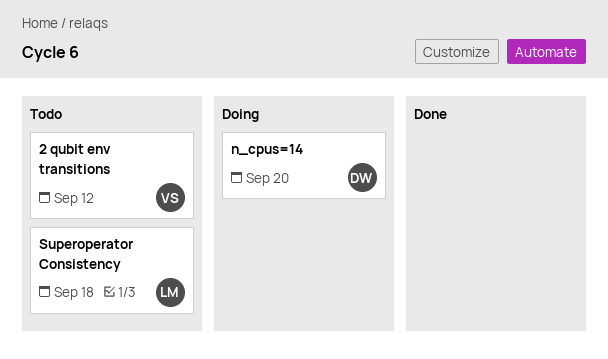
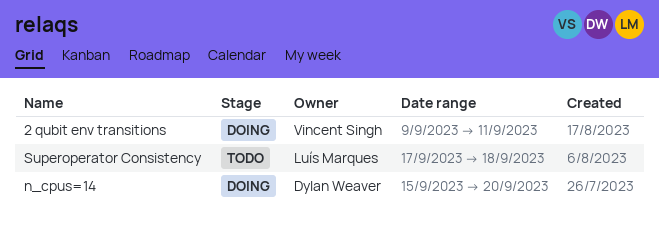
2 qubit env transitions, status: Todo -> Doing
2 qubit env transitions, due: Sep 12 -> Sep 11

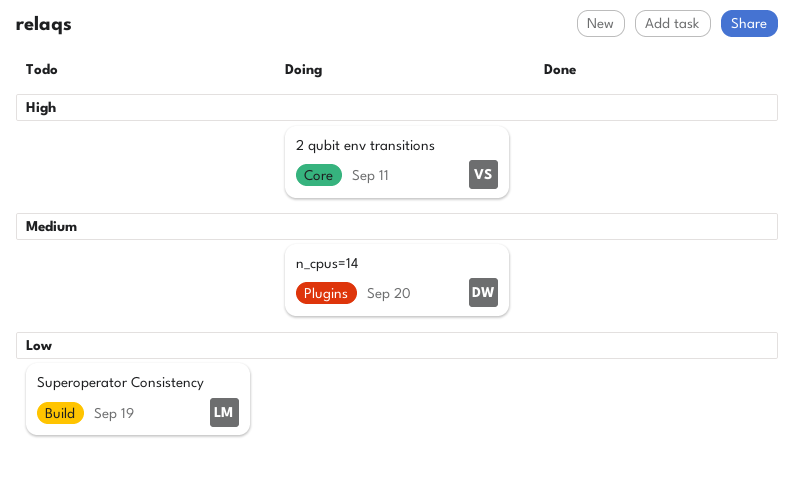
Superoperator Consistency, due: Sep 18 -> Sep 19

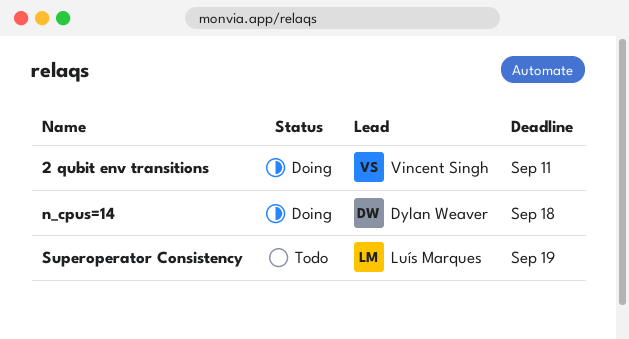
n_cpus=14, due: Sep 20 -> Sep 18

